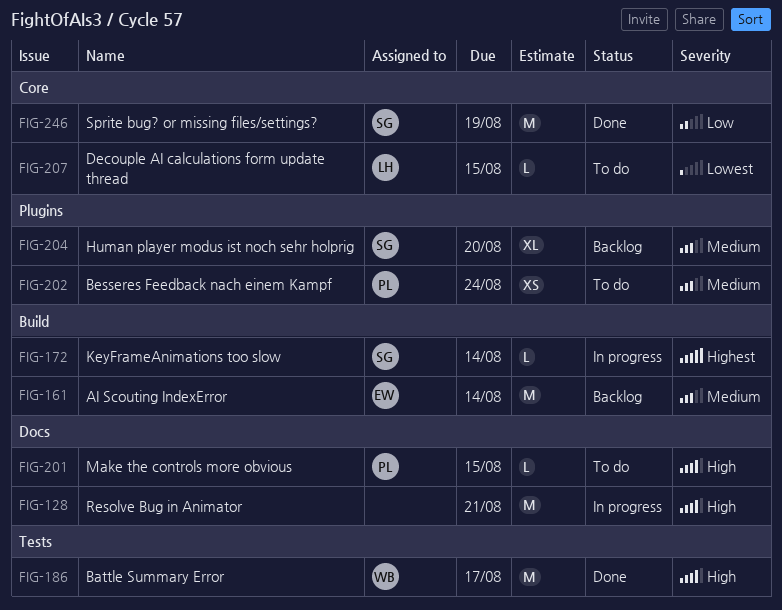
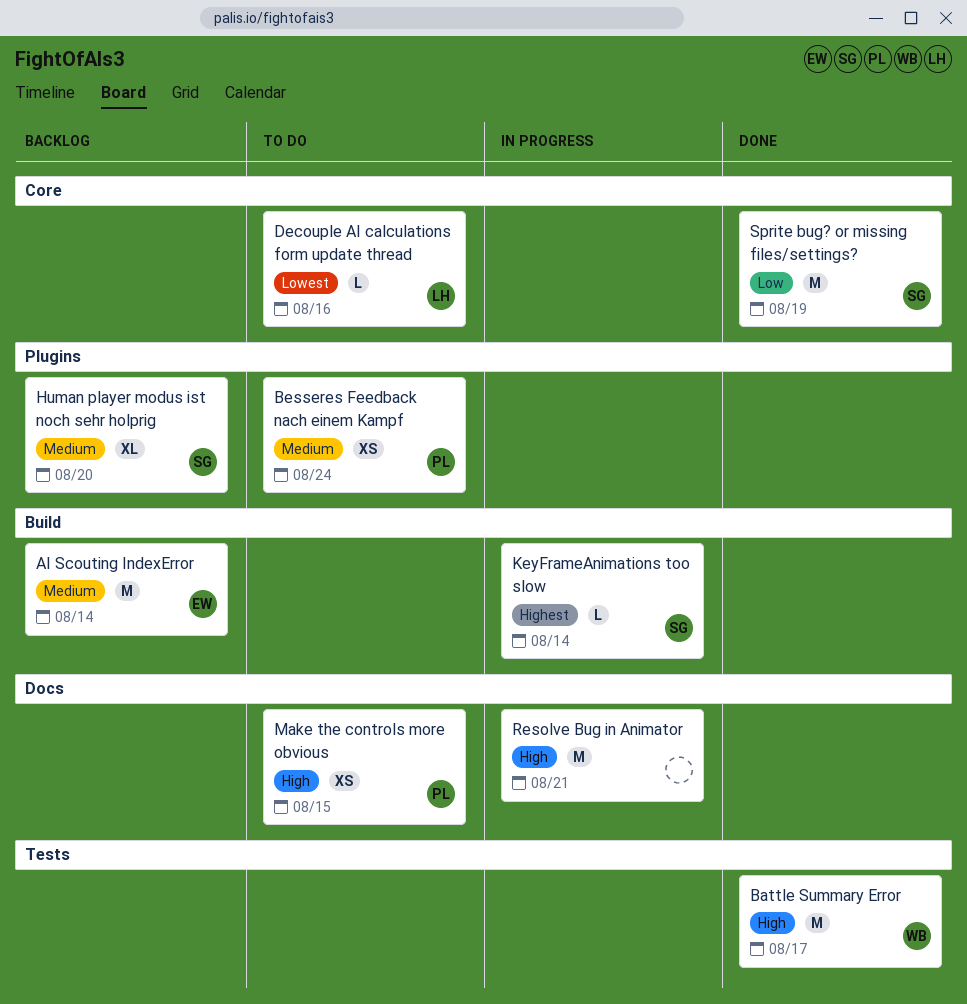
Decouple AI calculations form update thread, due: Aug 15 -> Aug 16
Make the controls more obvious, estimate: L -> XS

